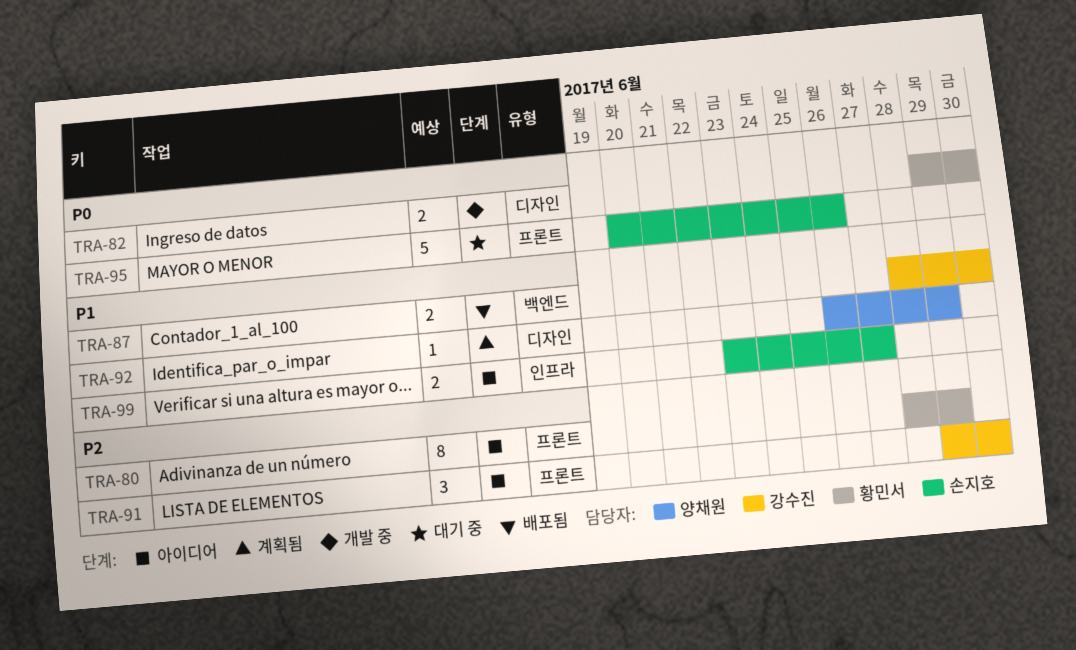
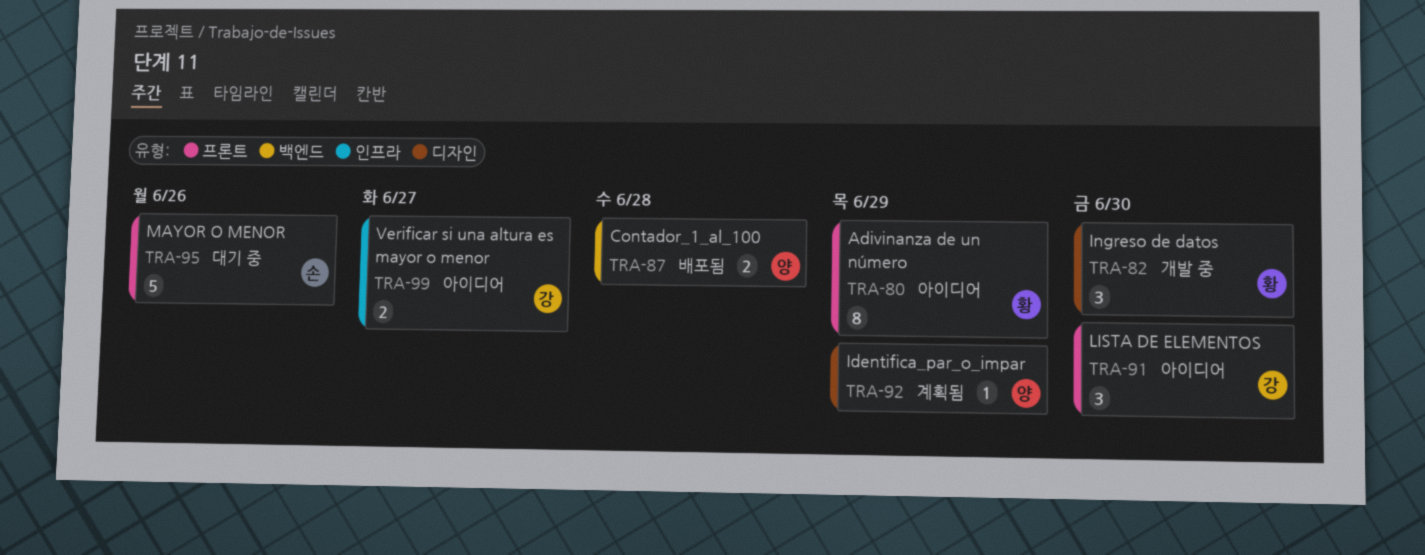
TRA-82, estimate: 2 -> 3
TRA-87, owner: 강수진 -> 양채원
TRA-87, due: Jun 30 -> Jun 28
TRA-99, owner: 손지호 -> 강수진

